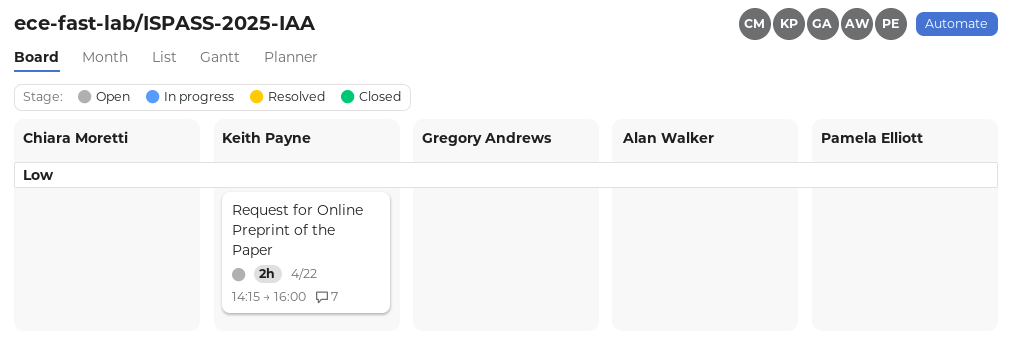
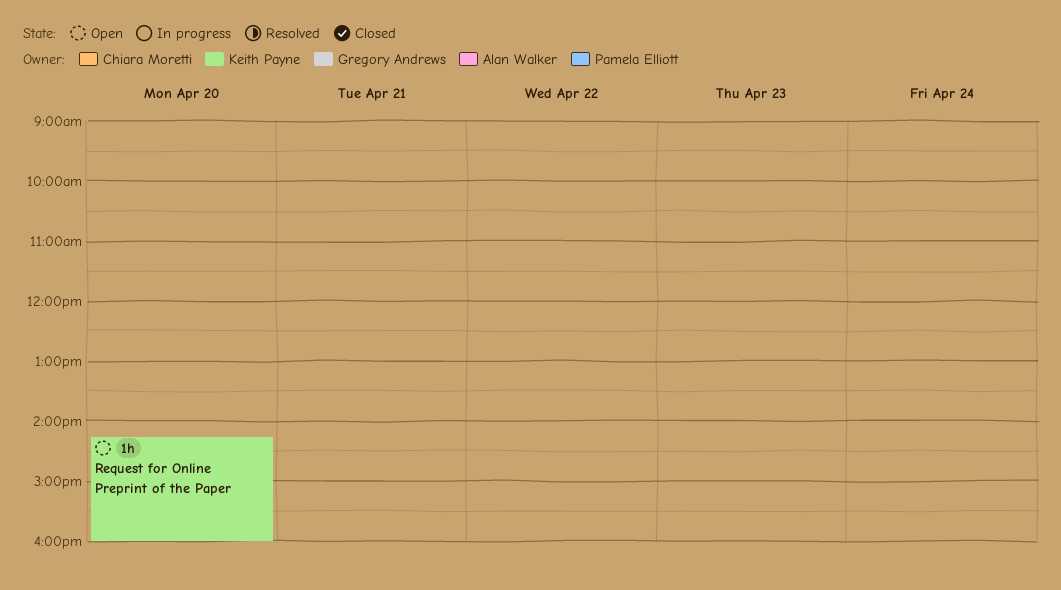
Request for Online Preprint of the Paper, estimate: 2h -> 1h
Request for Online Preprint of the Paper, day: Apr 22 -> Apr 20

